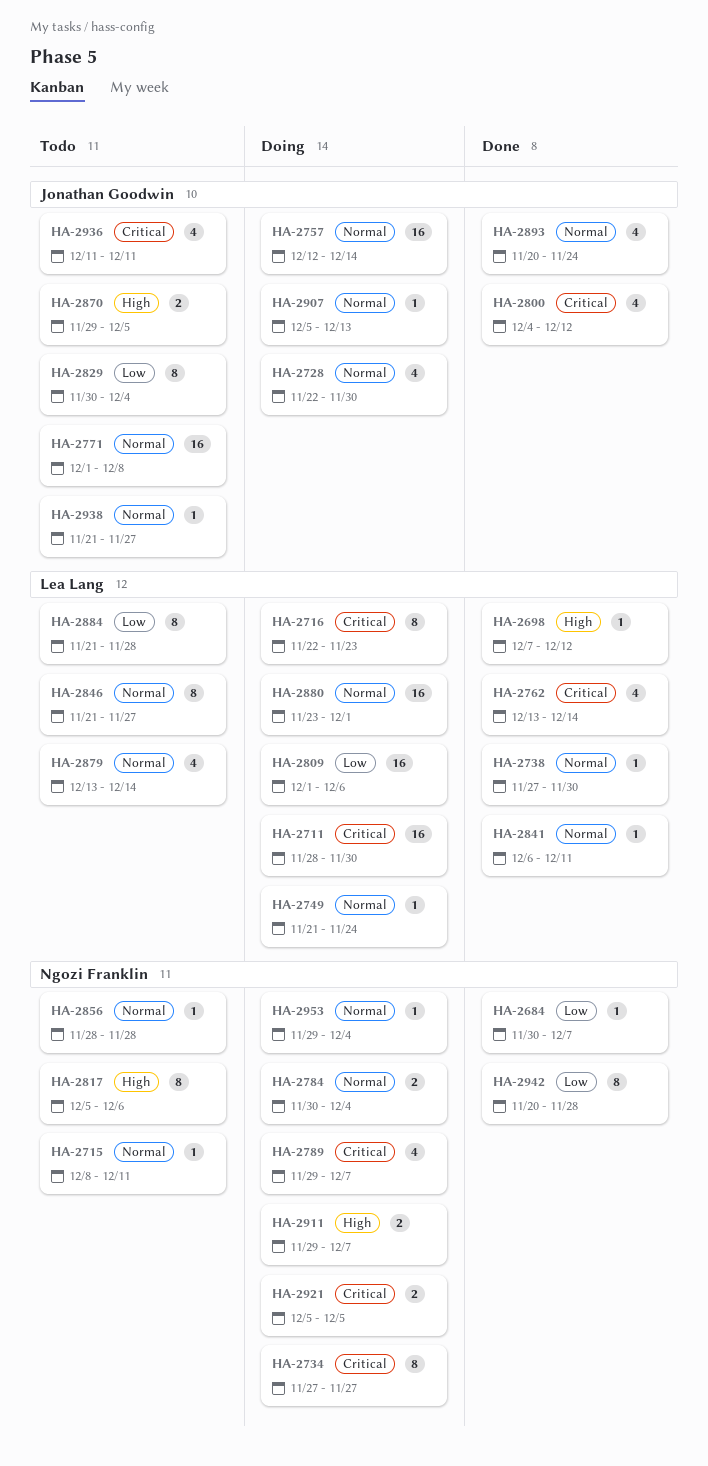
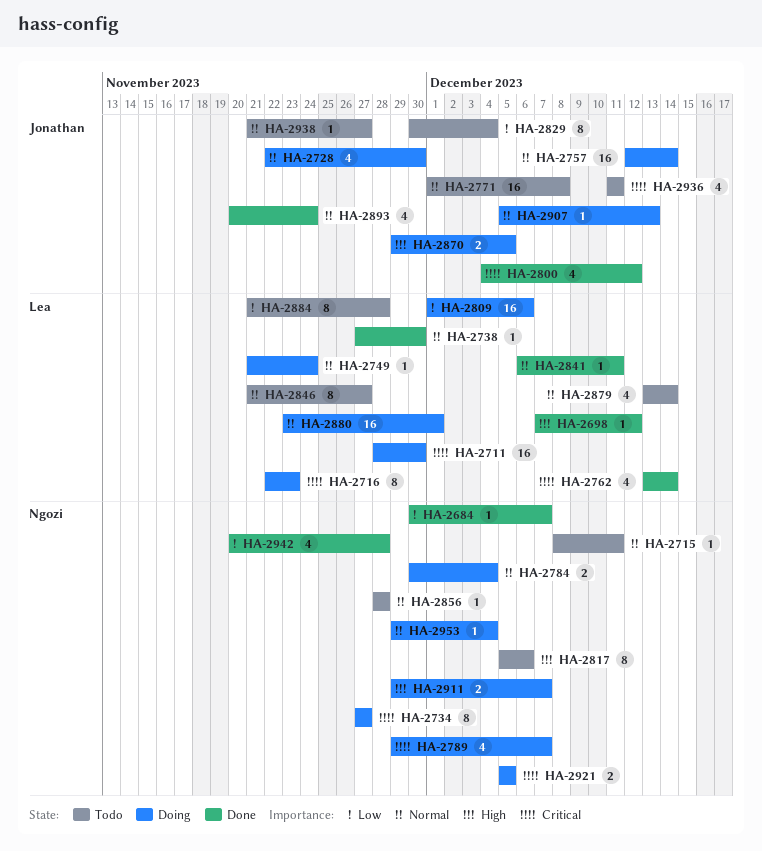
HA-2870, status: Todo -> Doing
HA-2942, estimate: 8 -> 4

